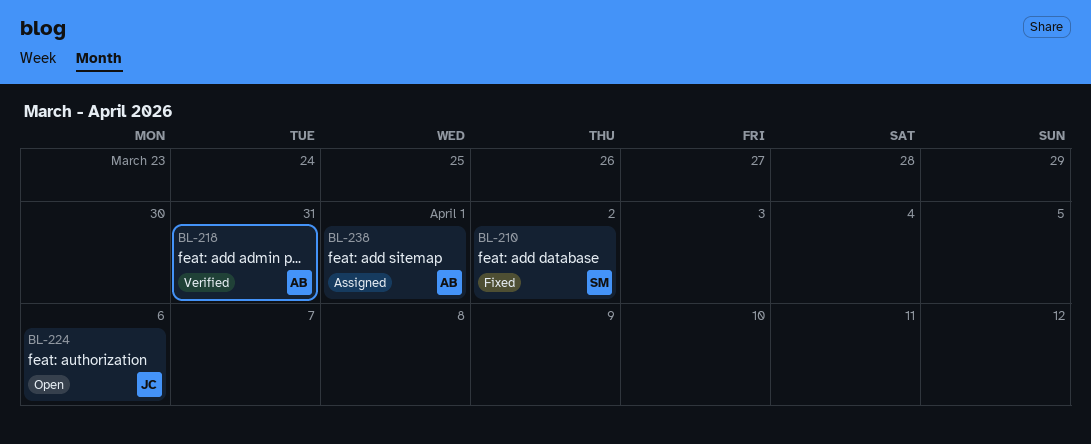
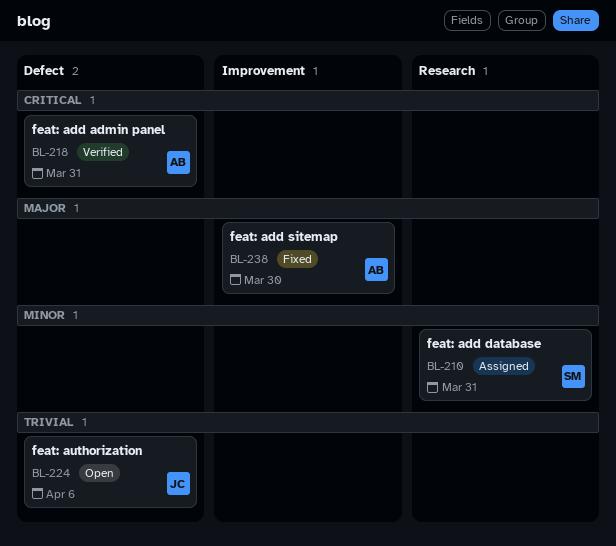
BL-210, status: Fixed -> Assigned
BL-210, due: Apr 2 -> Mar 31
BL-238, status: Assigned -> Fixed
BL-238, due: Apr 1 -> Mar 30

